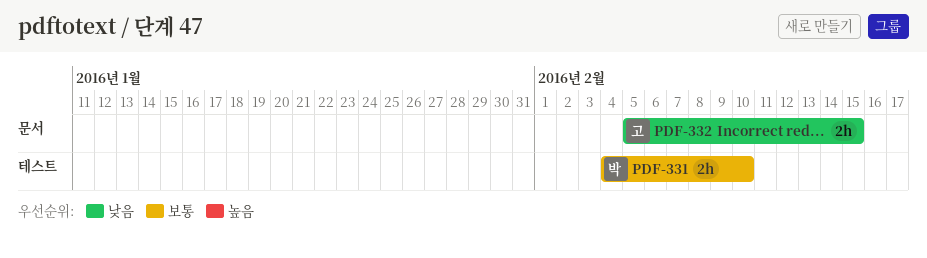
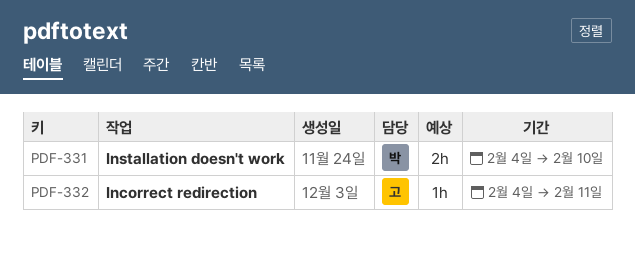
PDF-332, estimate: 2h -> 1h
PDF-332, start: Feb 5 -> Feb 4
PDF-332, due: Feb 15 -> Feb 11

